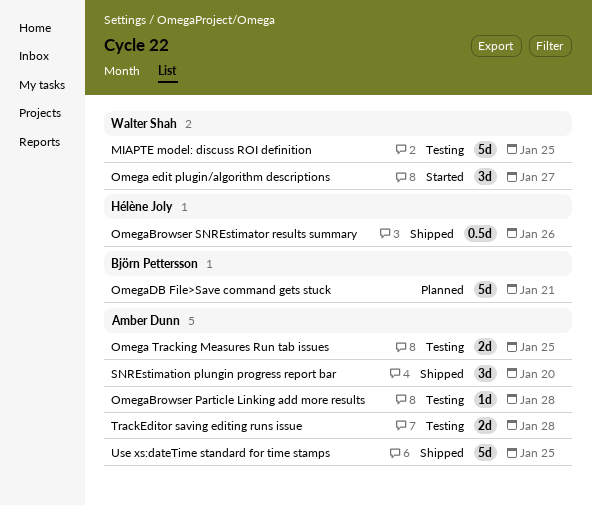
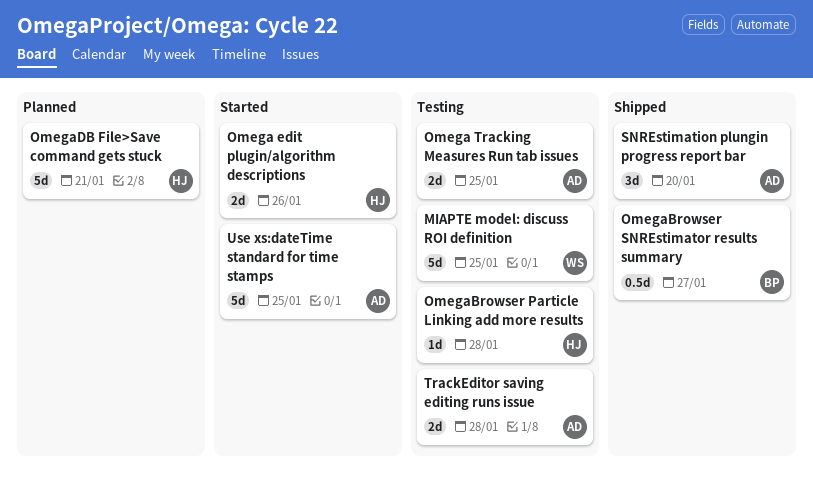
Omega edit plugin/algorithm descriptions, owner: Walter Shah -> Hélène Joly
Omega edit plugin/algorithm descriptions, estimate: 3d -> 2d
Omega edit plugin/algorithm descriptions, due: Jan 27 -> Jan 26
OmegaBrowser Particle Linking add more results, owner: Amber Dunn -> Hélène Joly
OmegaBrowser SNREstimator results summary, owner: Hélène Joly -> Björn Pettersson
OmegaBrowser SNREstimator results summary, due: Jan 26 -> Jan 27
OmegaDB File>Save command gets stuck, owner: Björn Pettersson -> Hélène Joly
Use xs:dateTime standard for time stamps, status: Shipped -> Started

